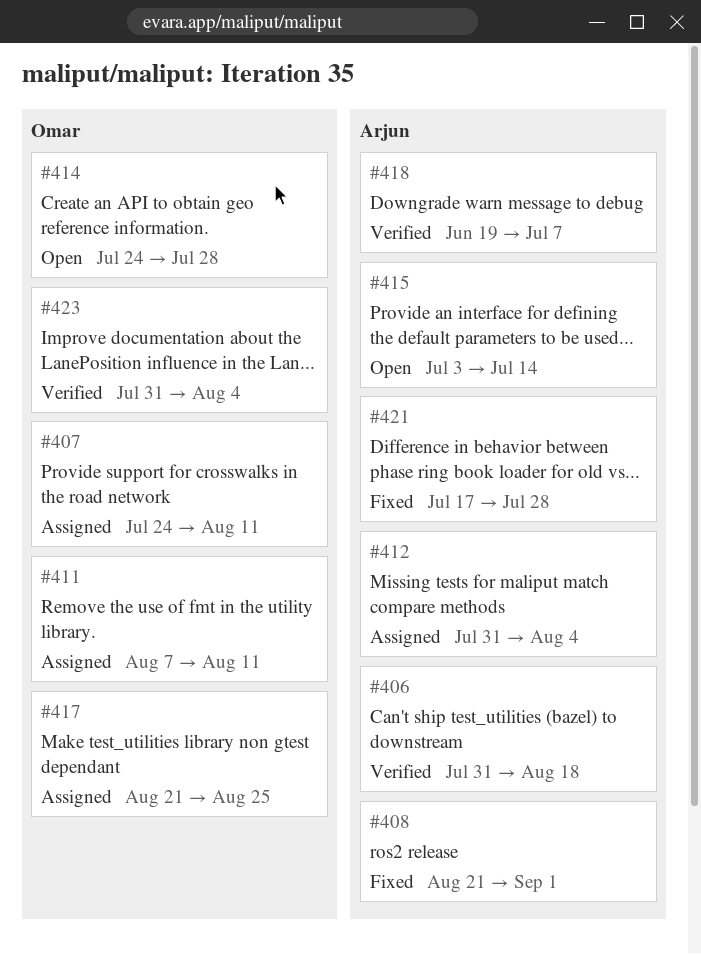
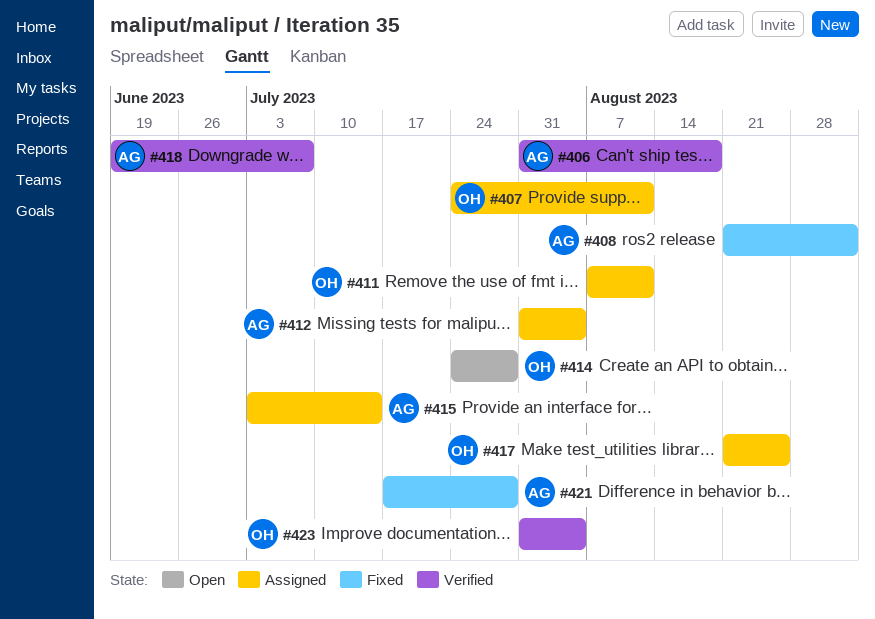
#415, status: Open -> Assigned

